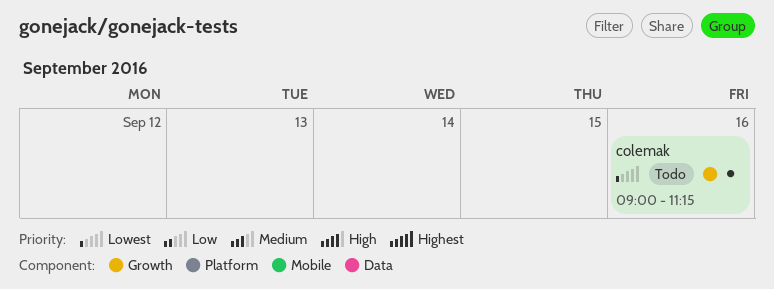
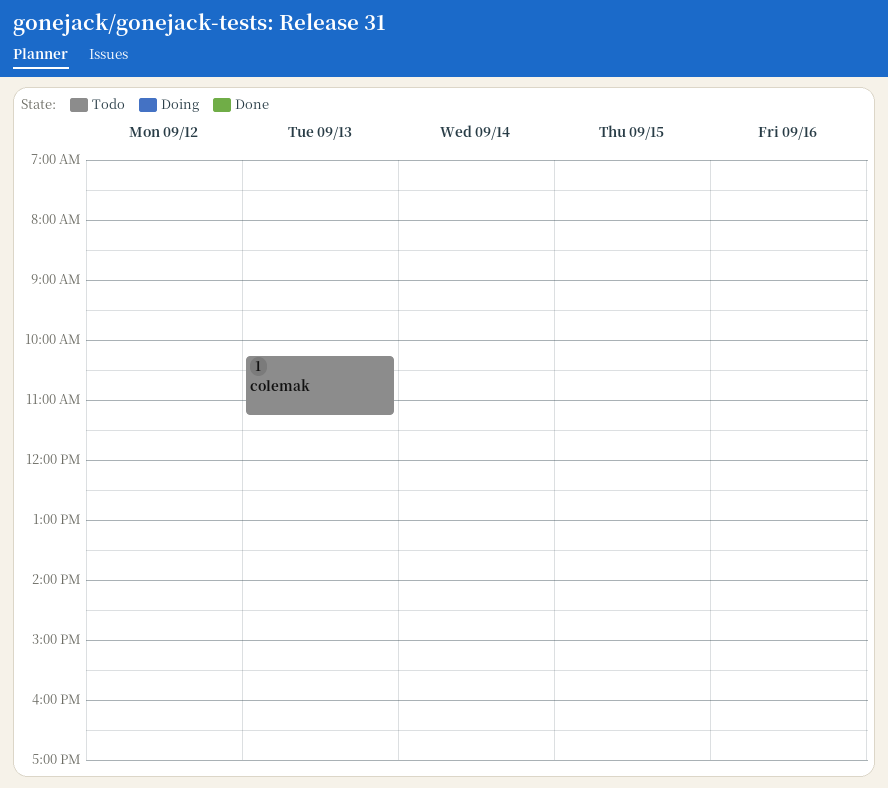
colemak, day: Sep 16 -> Sep 13
colemak, begins: 09:00 -> 10:15

